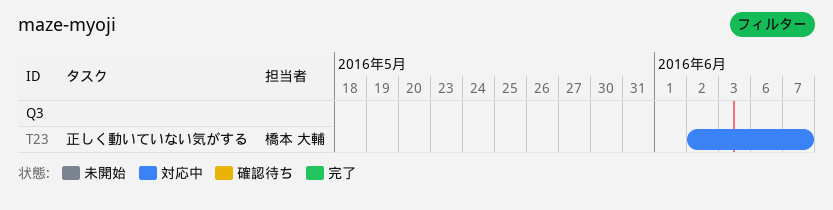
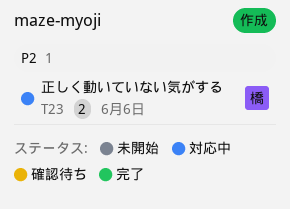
T23, due: Jun 7 -> Jun 6

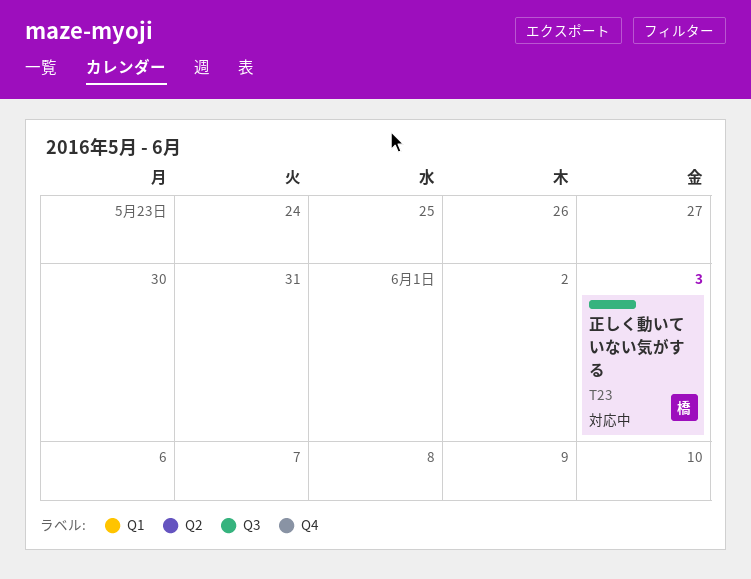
T23, due: Jun 6 -> Jun 3

